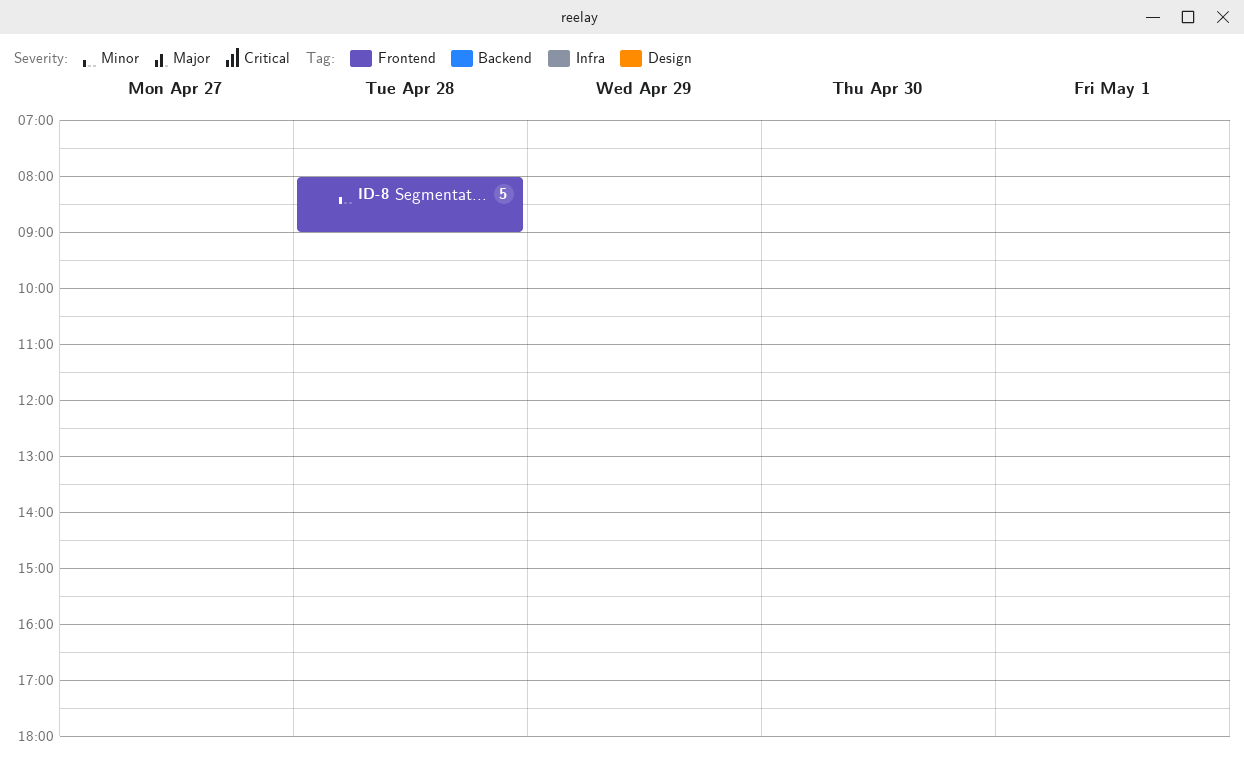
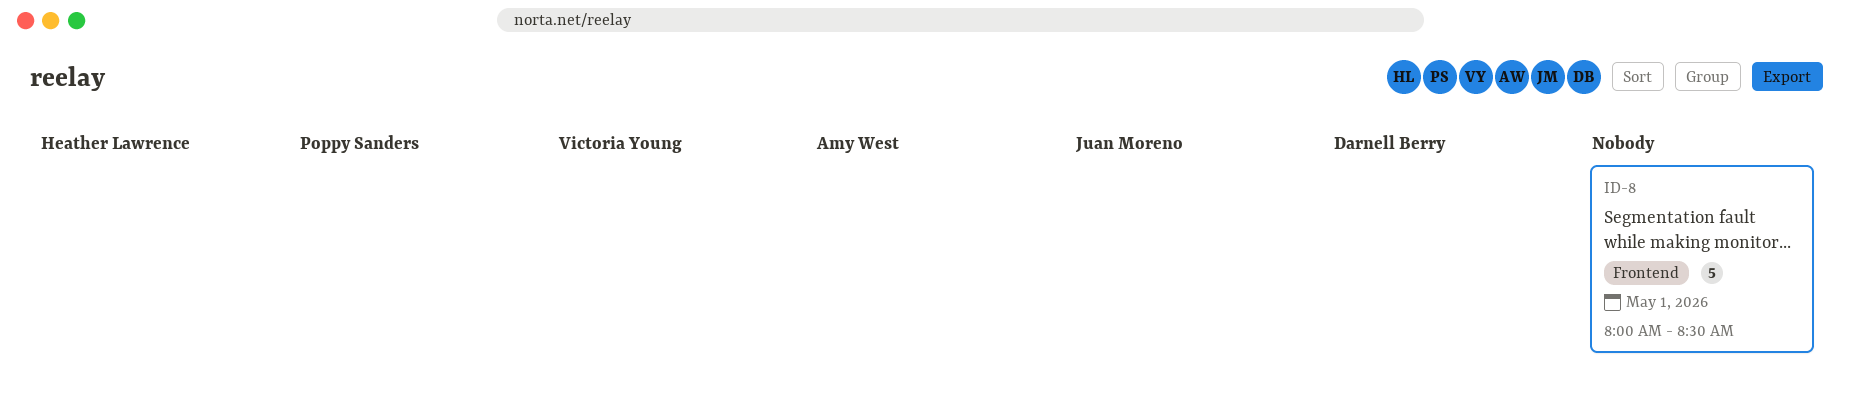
ID-8, day: Apr 28 -> May 1
ID-8, ends: 09:00 -> 08:30

